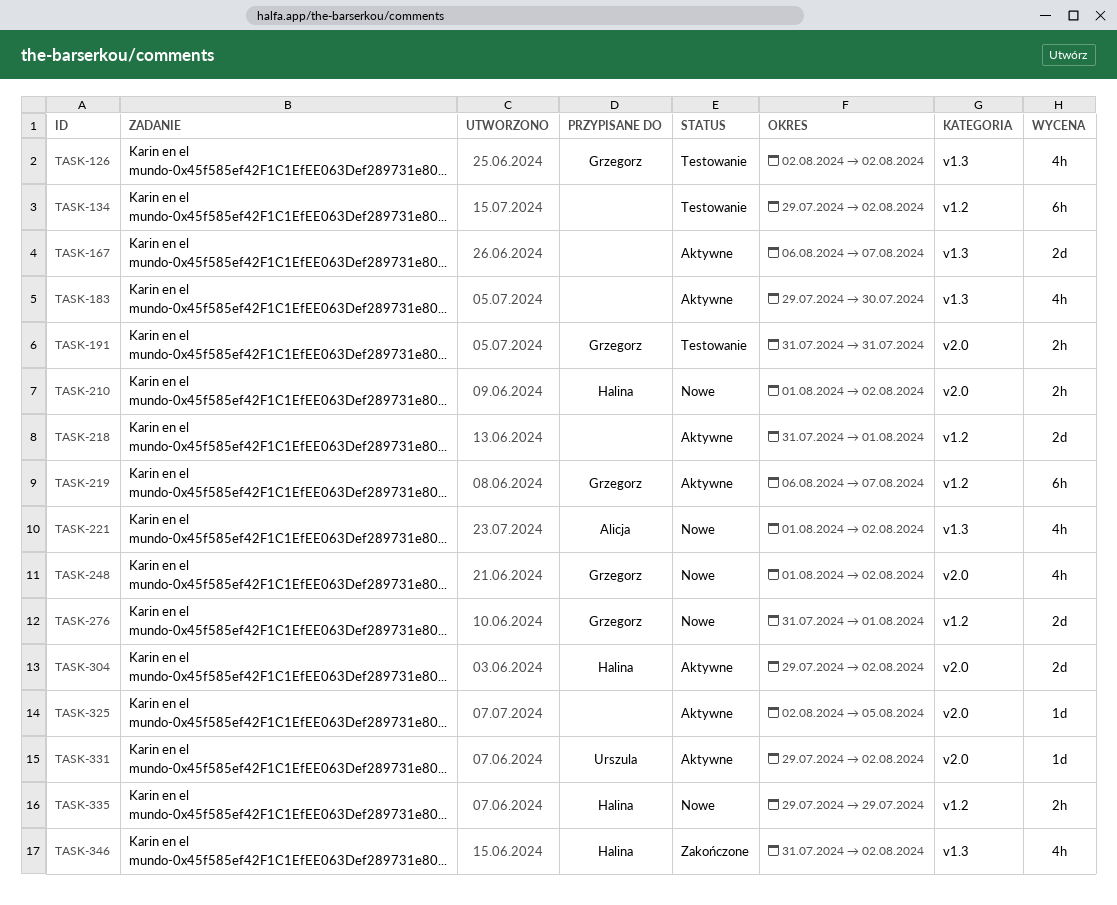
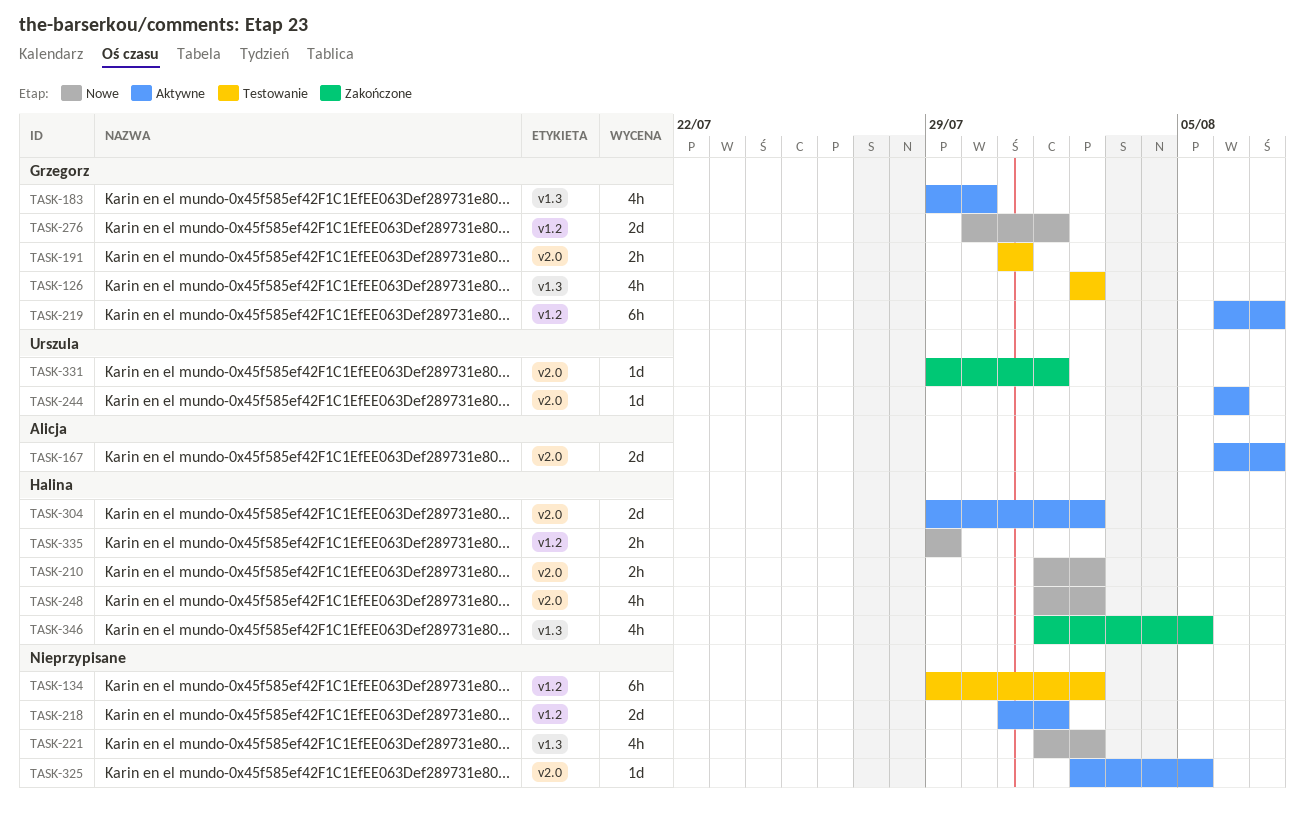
TASK-167, owner: none -> Alicja
TASK-167, label: v1.3 -> v2.0
TASK-183, owner: none -> Grzegorz
TASK-221, owner: Alicja -> none
TASK-244: none -> present
TASK-248, owner: Grzegorz -> Halina
TASK-276, start: Jul 31 -> Jul 30
TASK-331, status: Aktywne -> Zakończone
TASK-331, due: Aug 2 -> Aug 1
TASK-346, start: Jul 31 -> Aug 1
TASK-346, due: Aug 2 -> Aug 5

